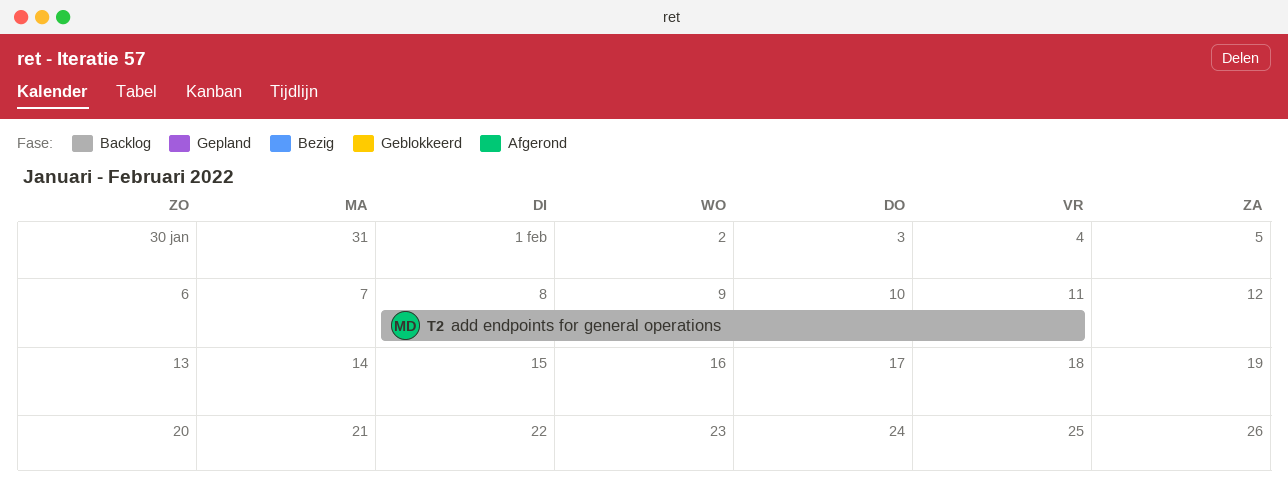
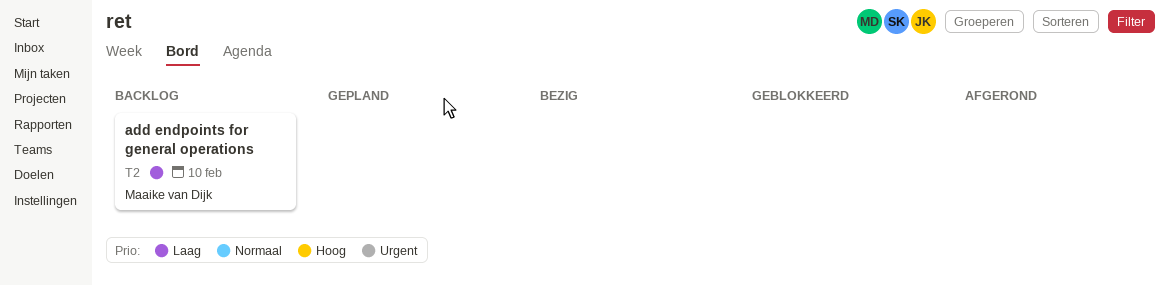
T2, due: Feb 11 -> Feb 10

